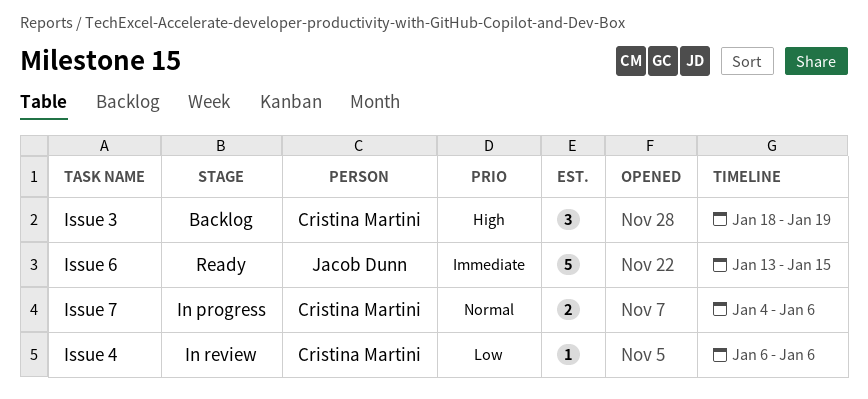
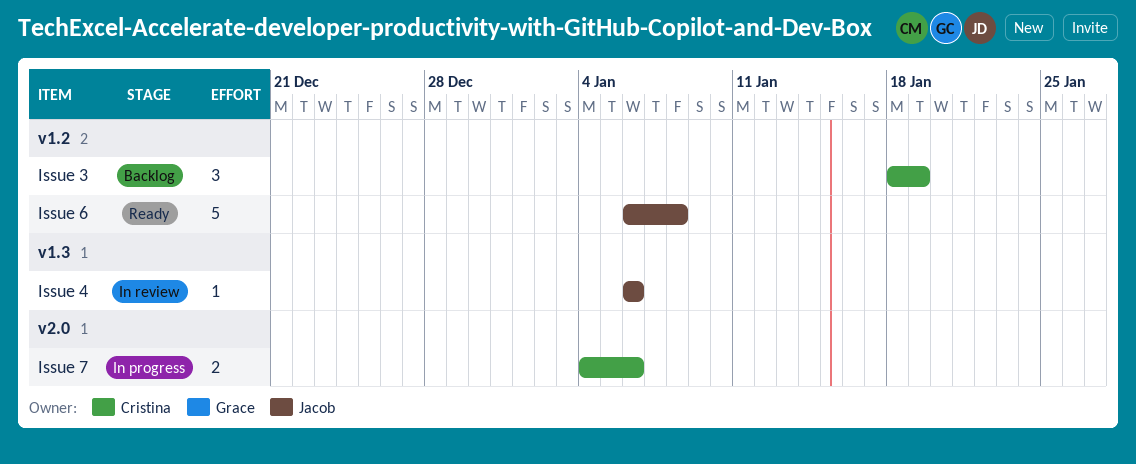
Issue 4, owner: Cristina Martini -> Jacob Dunn
Issue 6, start: Jan 13 -> Jan 6
Issue 6, due: Jan 15 -> Jan 8

